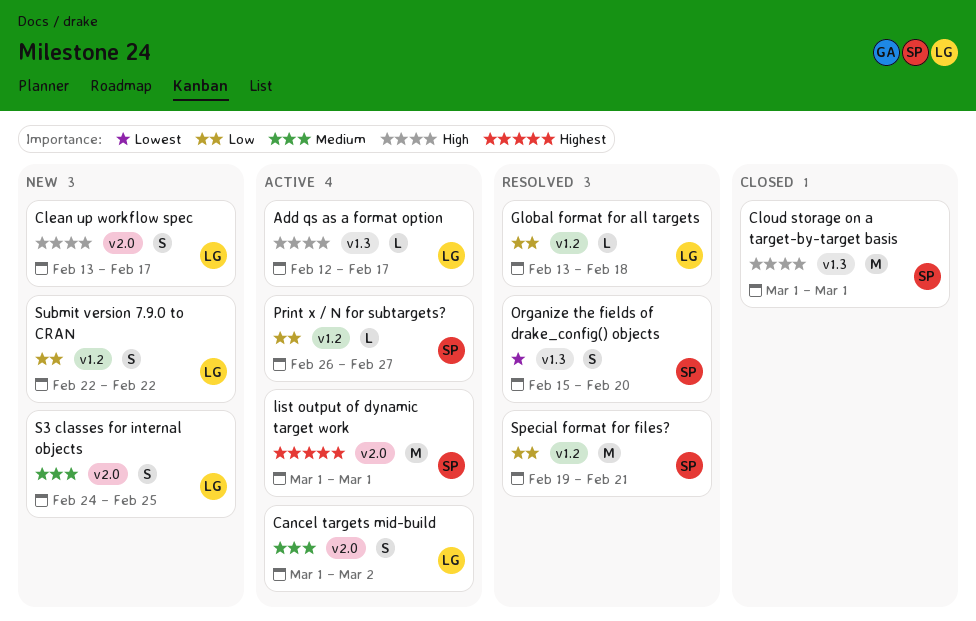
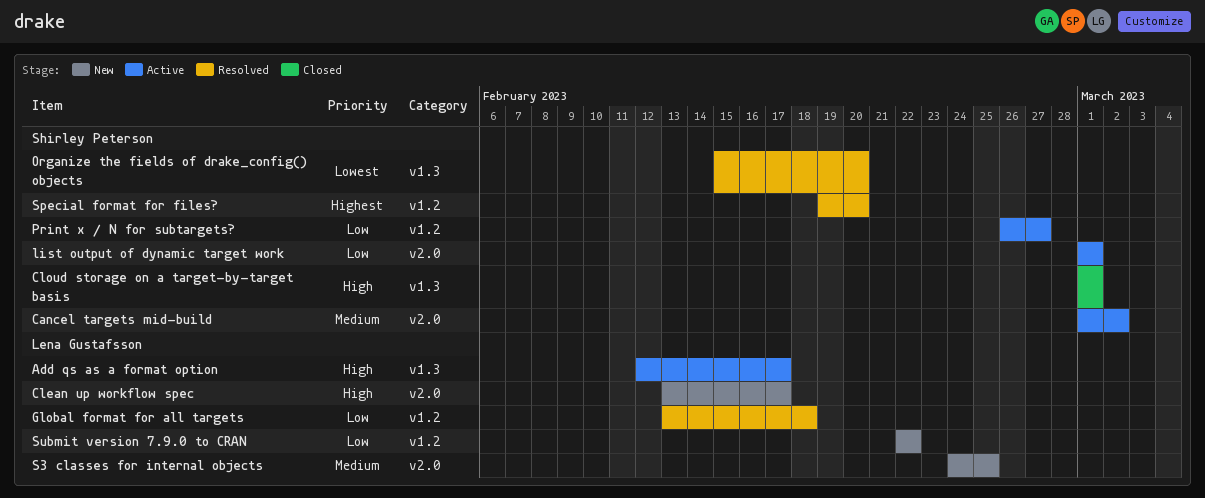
Cancel targets mid-build, owner: Lena Gustafsson -> Shirley Peterson
list output of dynamic target work, priority: Highest -> Low
Special format for files?, priority: Low -> Highest
Special format for files?, due: Feb 21 -> Feb 20

